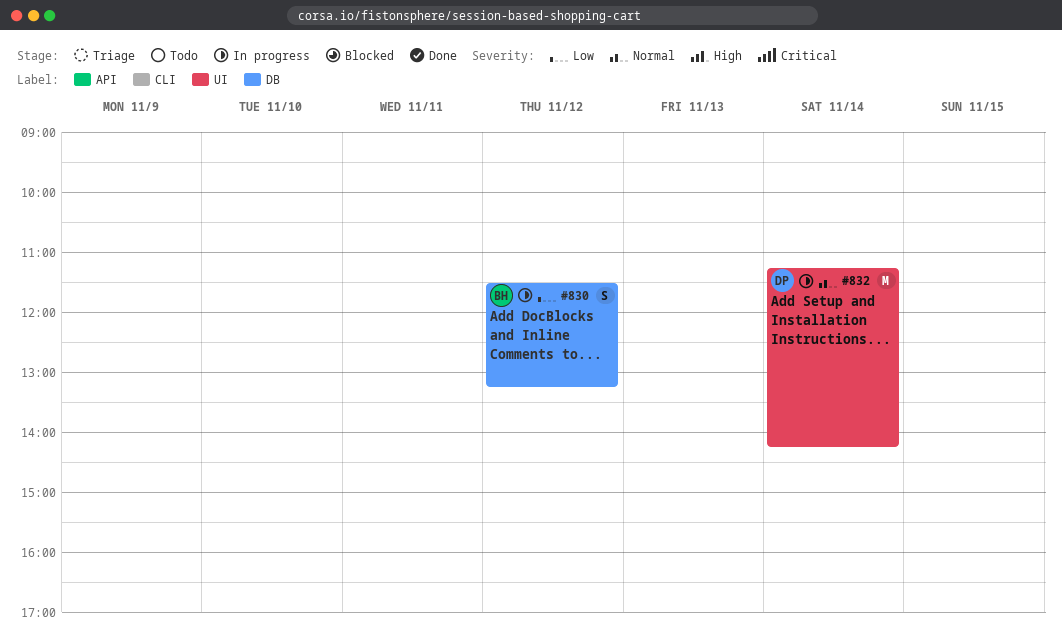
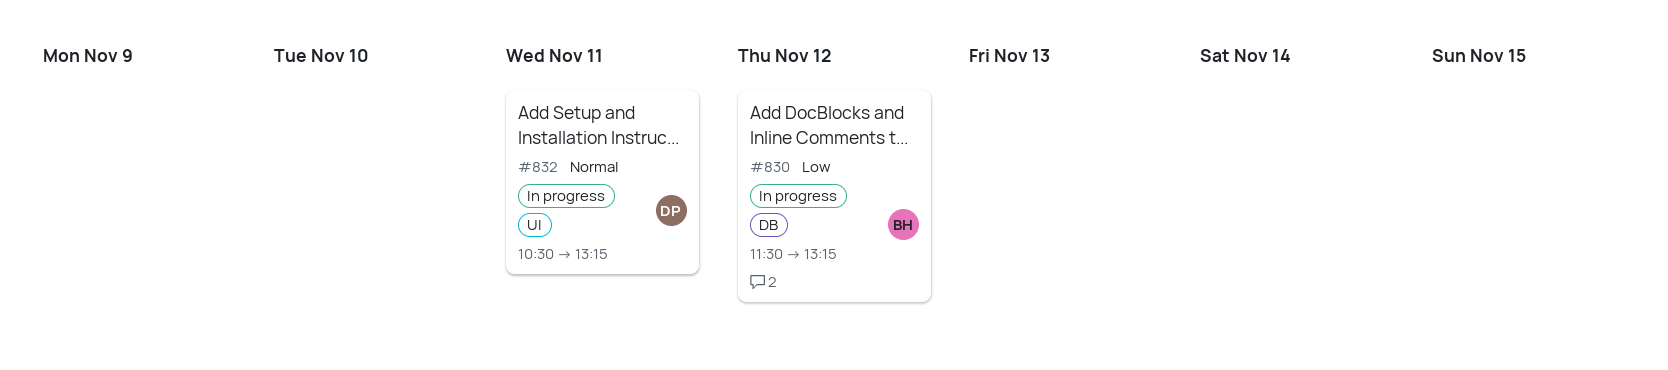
#832, day: Nov 14 -> Nov 11
#832, begins: 11:15 -> 10:30
#832, ends: 14:15 -> 13:15

